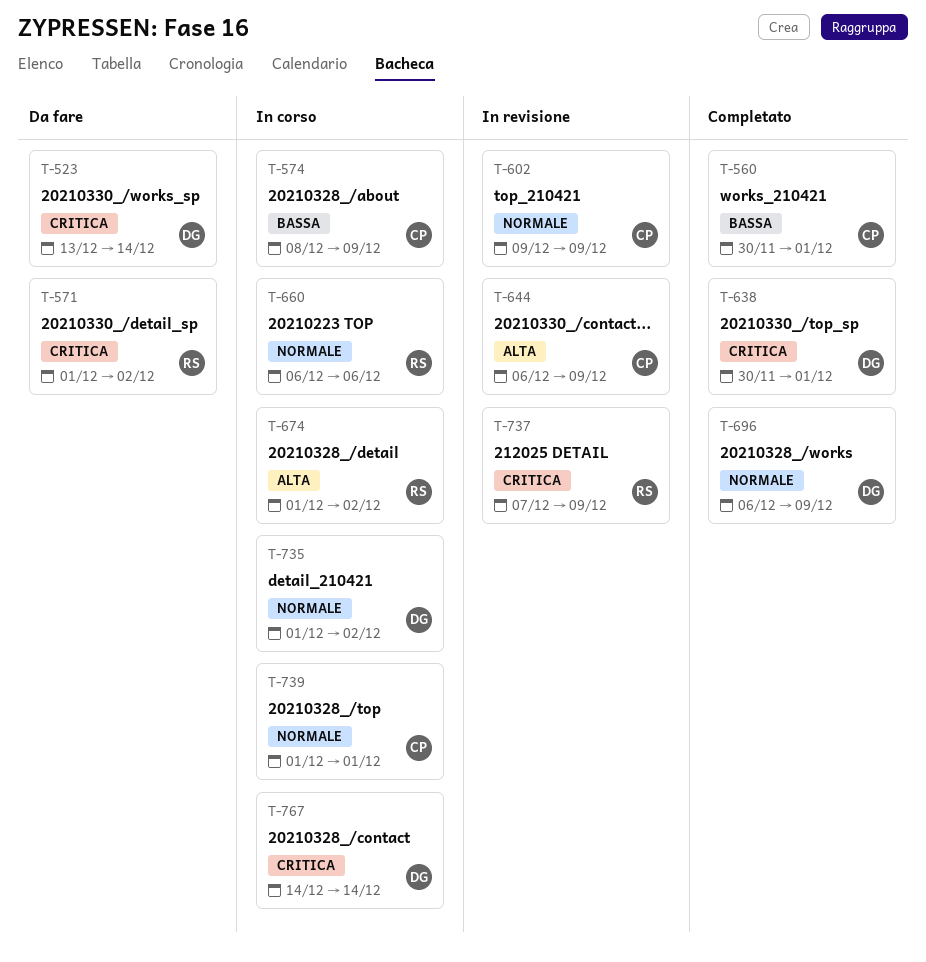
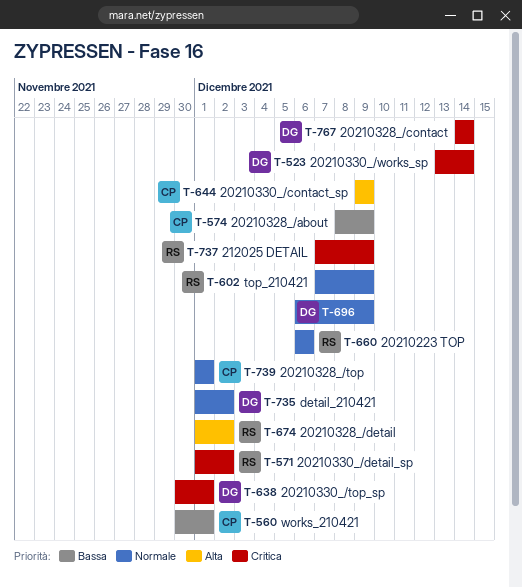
T-602, owner: CP -> RS
T-602, start: Dec 9 -> Dec 7
T-644, start: Dec 6 -> Dec 9

